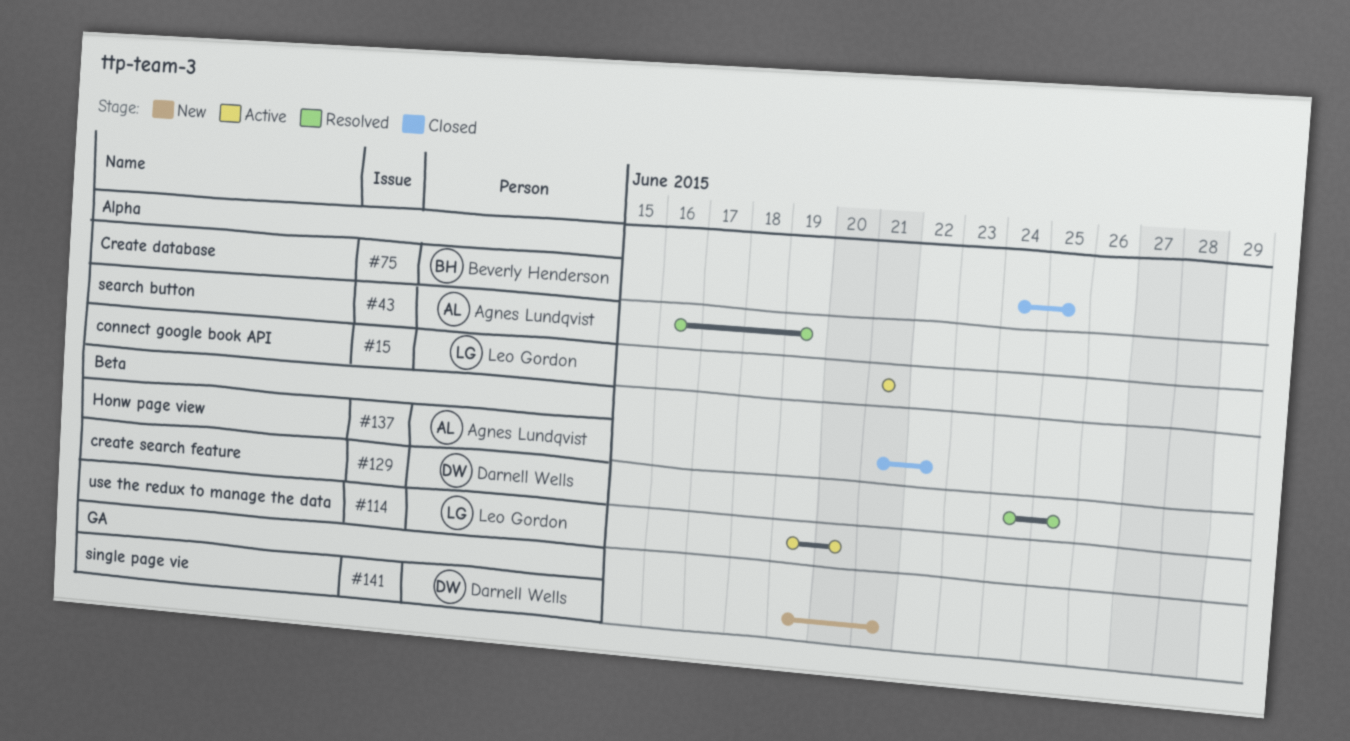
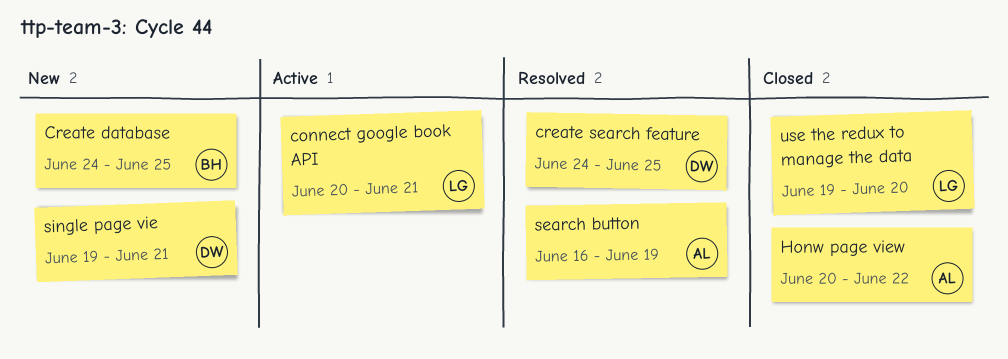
connect google book API, start: Jun 21 -> Jun 20
Create database, status: Closed -> New
Honw page view, start: Jun 21 -> Jun 20
use the redux to manage the data, status: Active -> Closed

